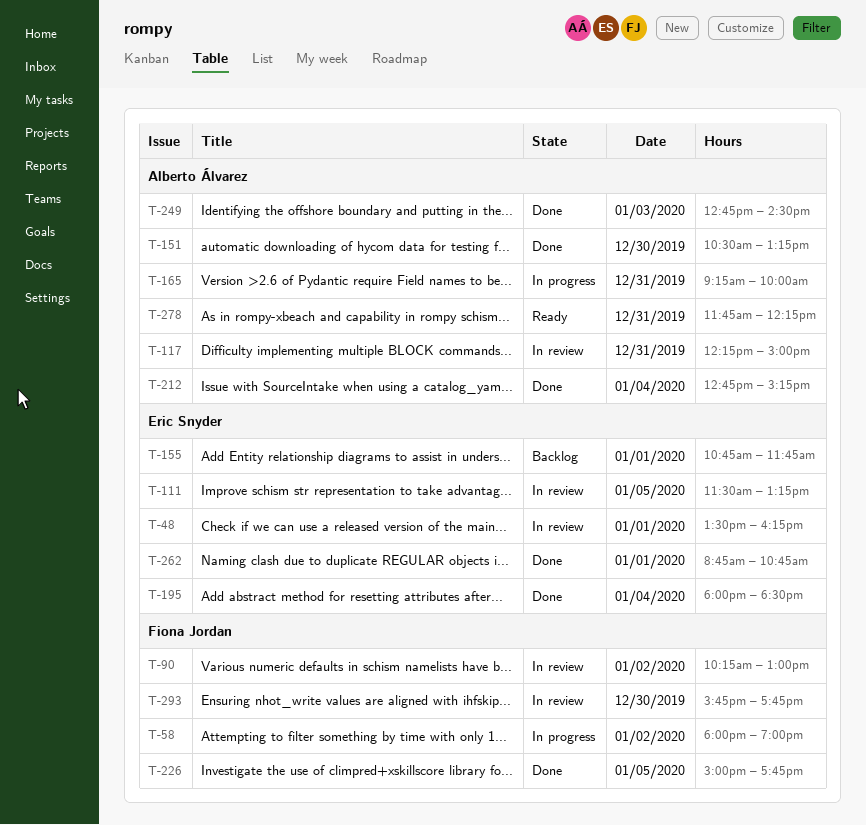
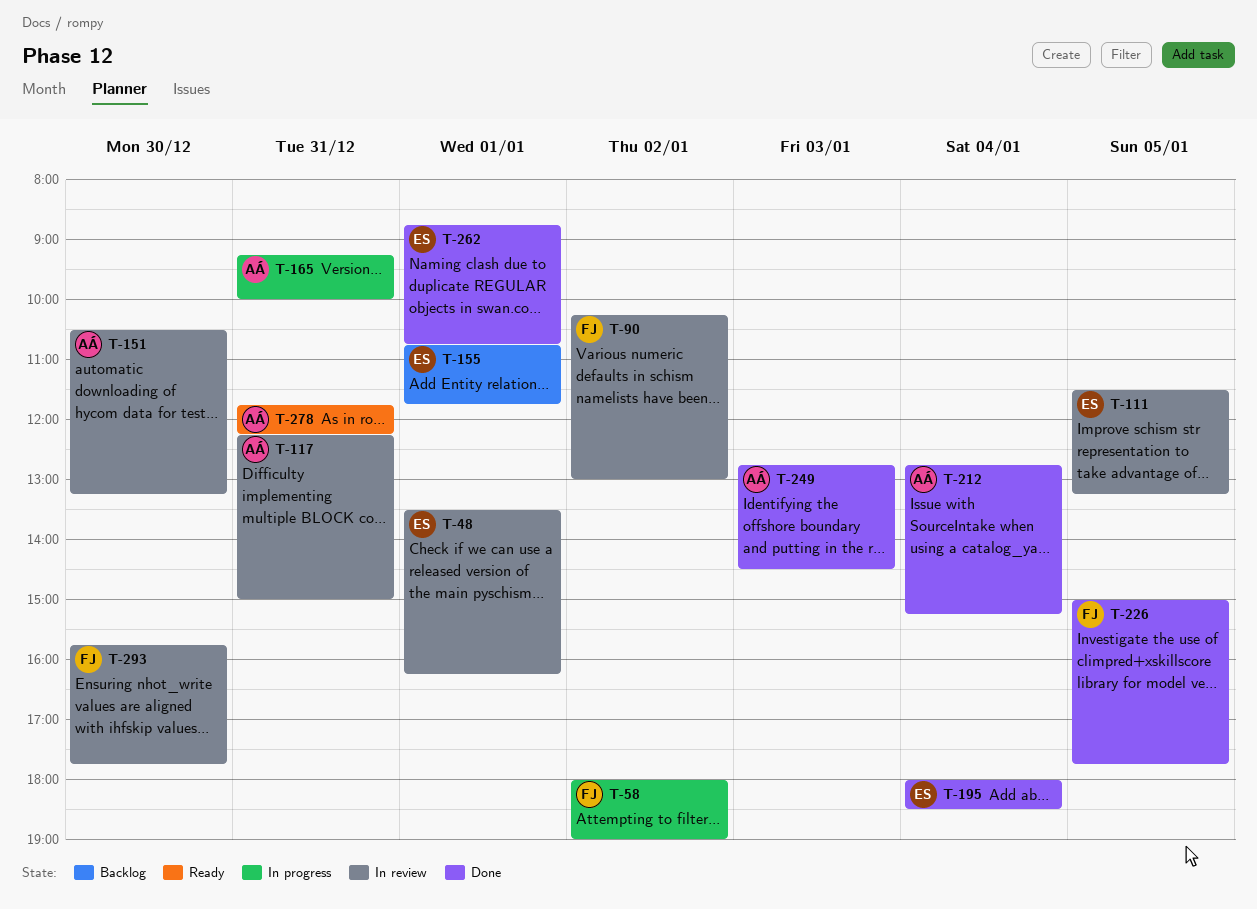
T-151, status: Done -> In review

